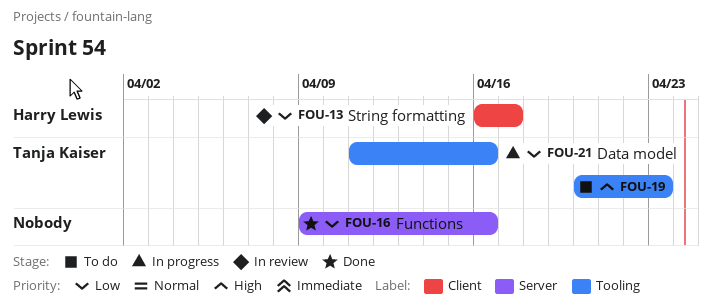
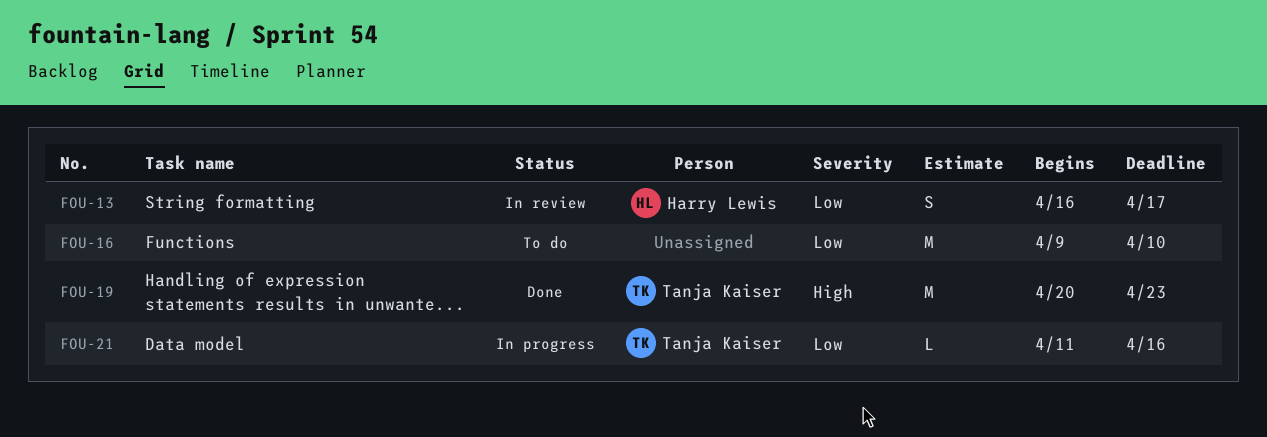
FOU-16, status: Done -> To do
FOU-16, due: Apr 16 -> Apr 10
FOU-19, status: To do -> Done

